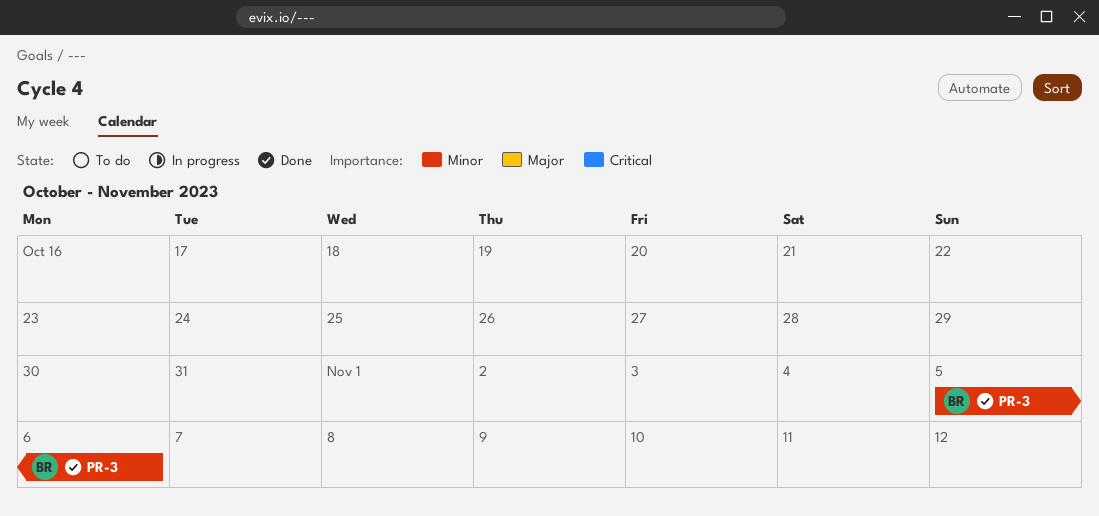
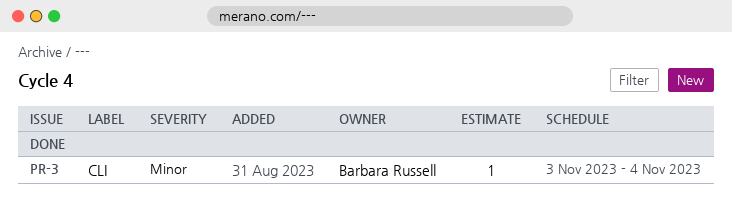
PR-3, start: Nov 5 -> Nov 3
PR-3, due: Nov 6 -> Nov 4

